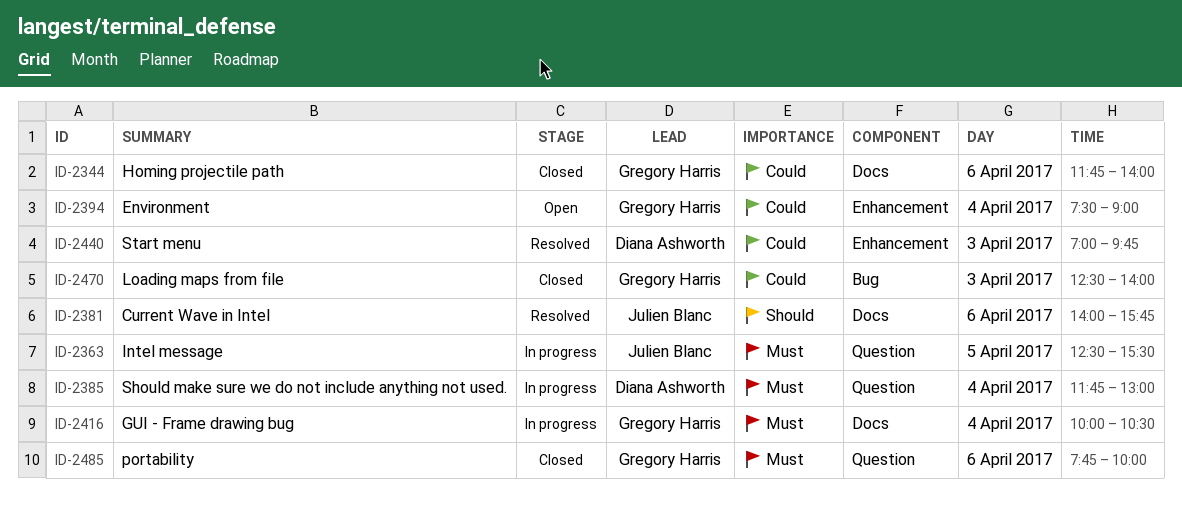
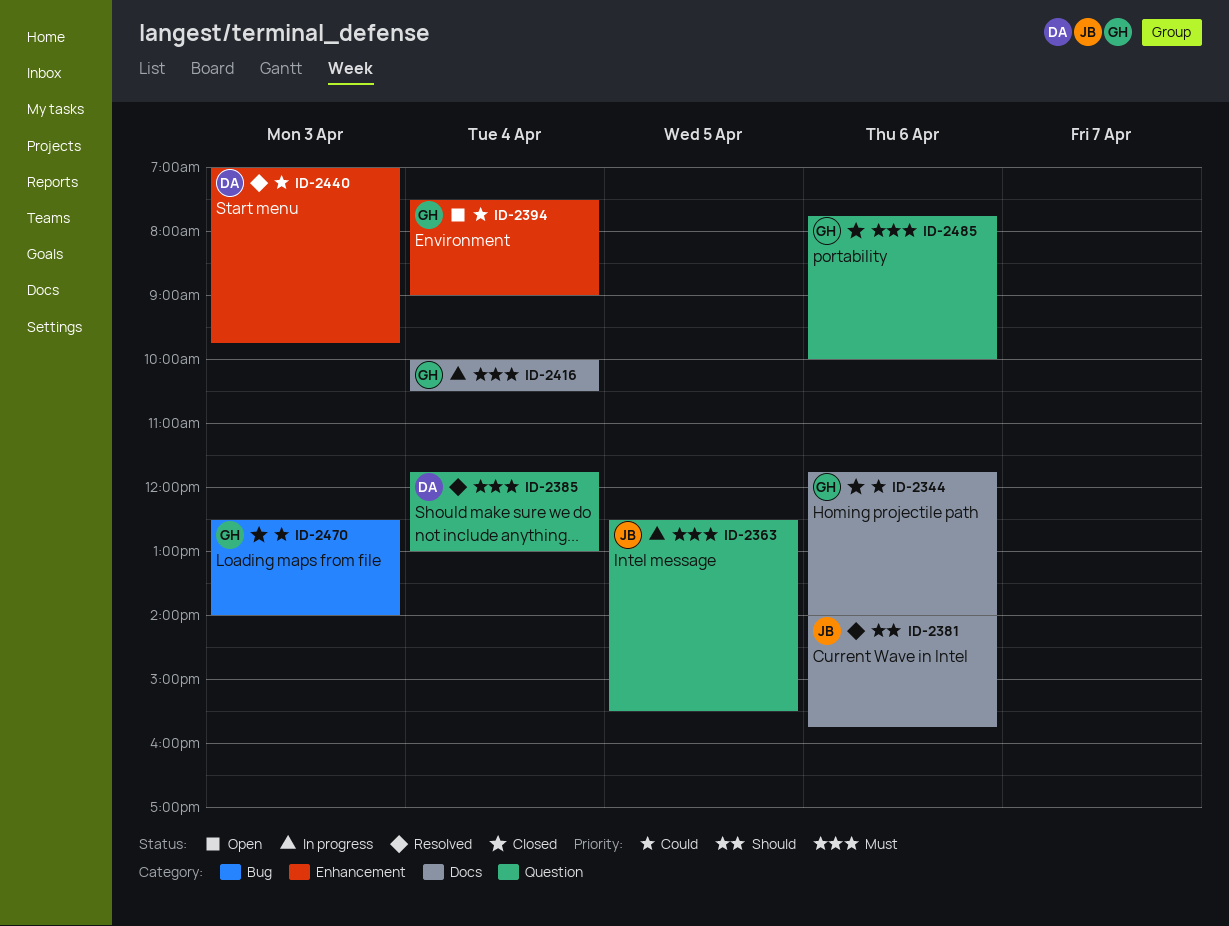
ID-2385, status: In progress -> Resolved

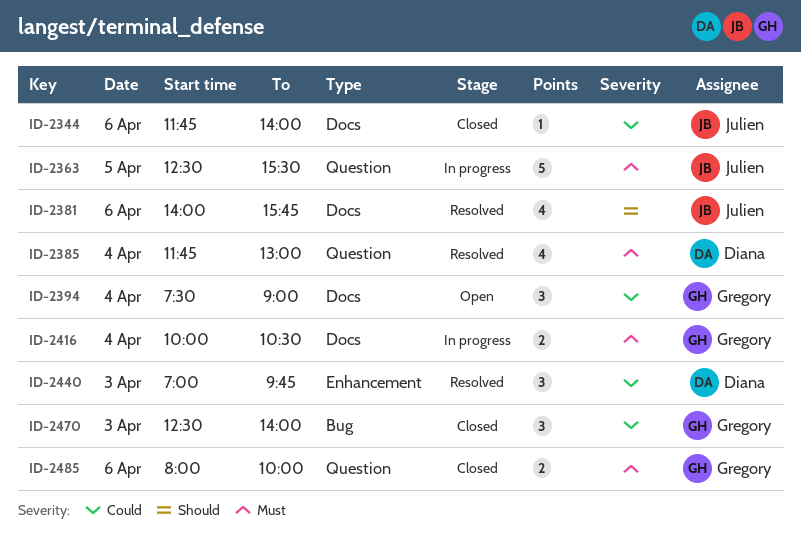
ID-2344, owner: Gregory -> Julien
ID-2394, label: Enhancement -> Docs
ID-2485, begins: 07:45 -> 08:00

